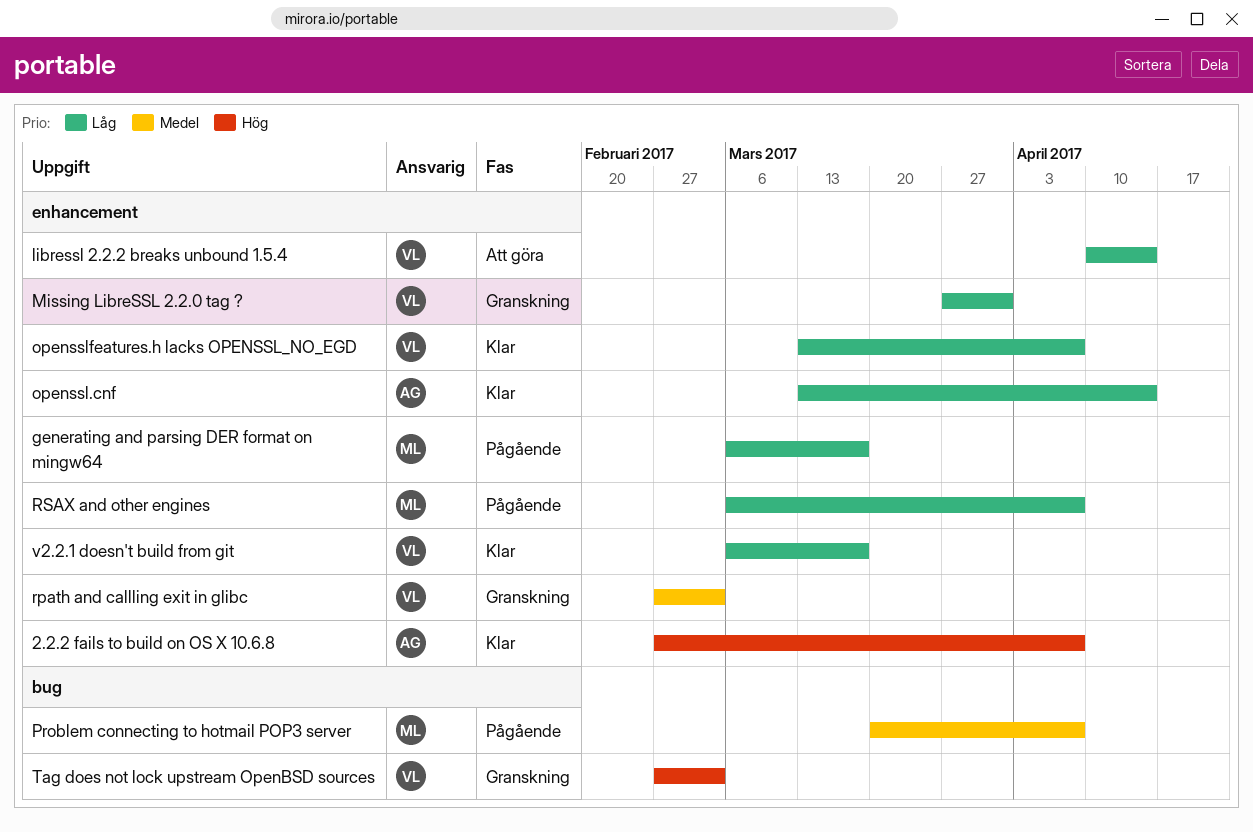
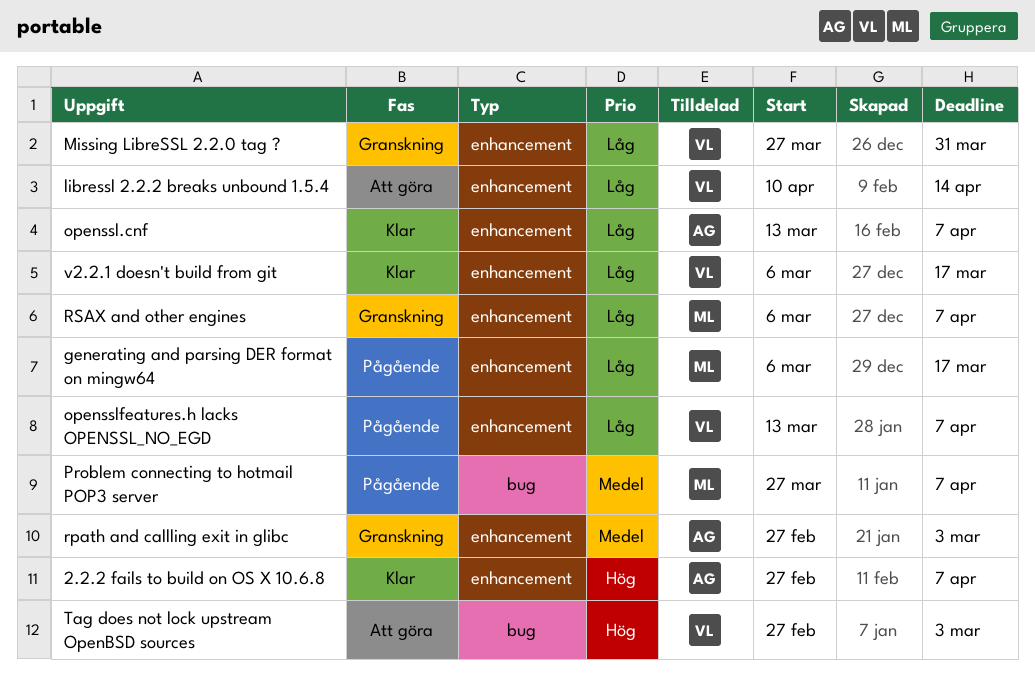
openssl.cnf, due: Apr 14 -> Apr 7
opensslfeatures.h lacks OPENSSL_NO_EGD, status: Klar -> Pågående
Problem connecting to hotmail POP3 server, start: Mar 20 -> Mar 27
rpath and callling exit in glibc, owner: VL -> AG
RSAX and other engines, status: Pågående -> Granskning
Tag does not lock upstream OpenBSD sources, status: Granskning -> Att göra

